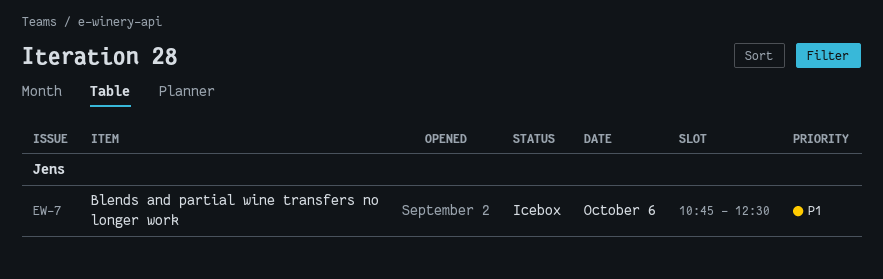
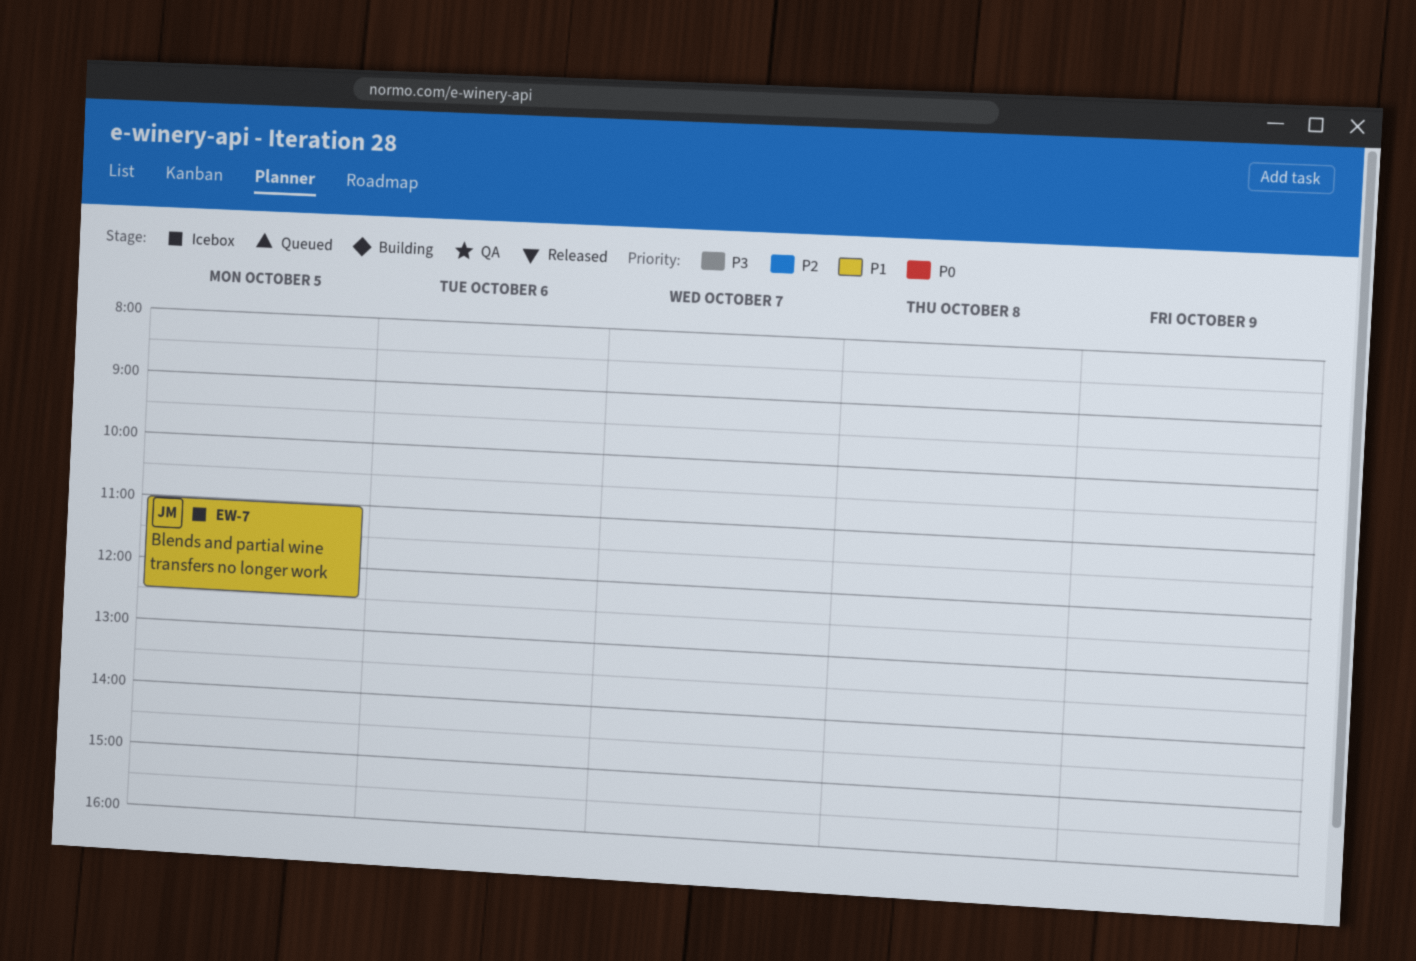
EW-7, day: Oct 6 -> Oct 5
EW-7, begins: 10:45 -> 11:00

